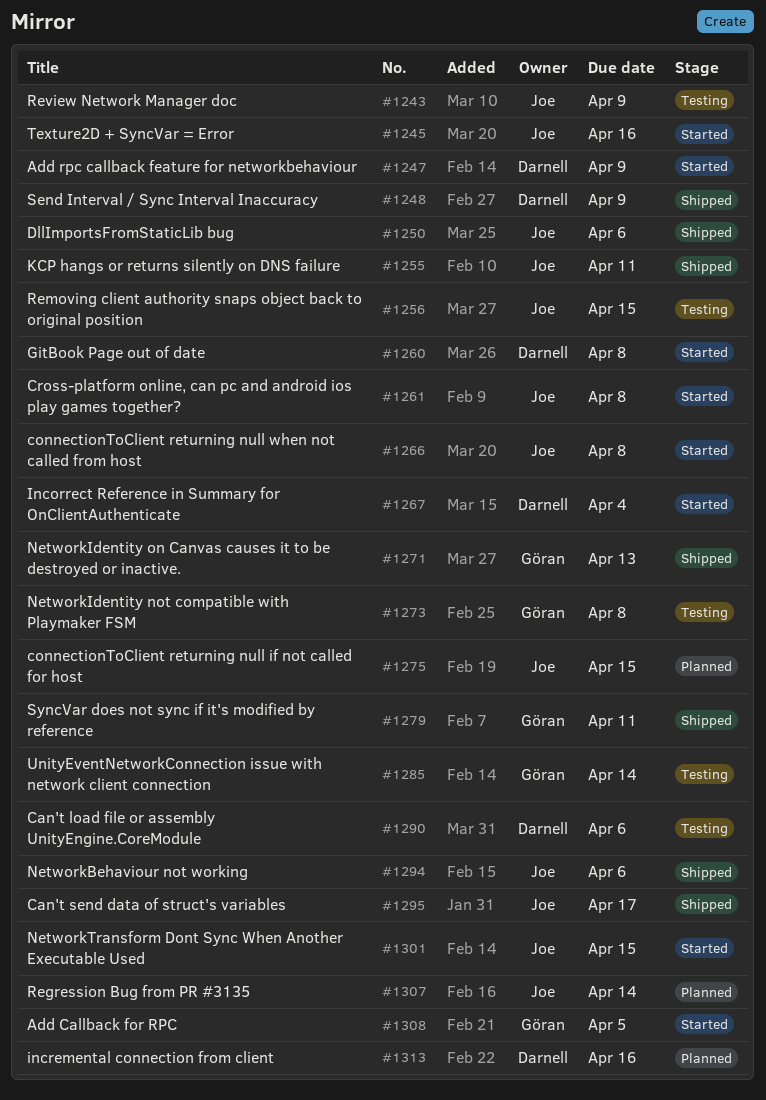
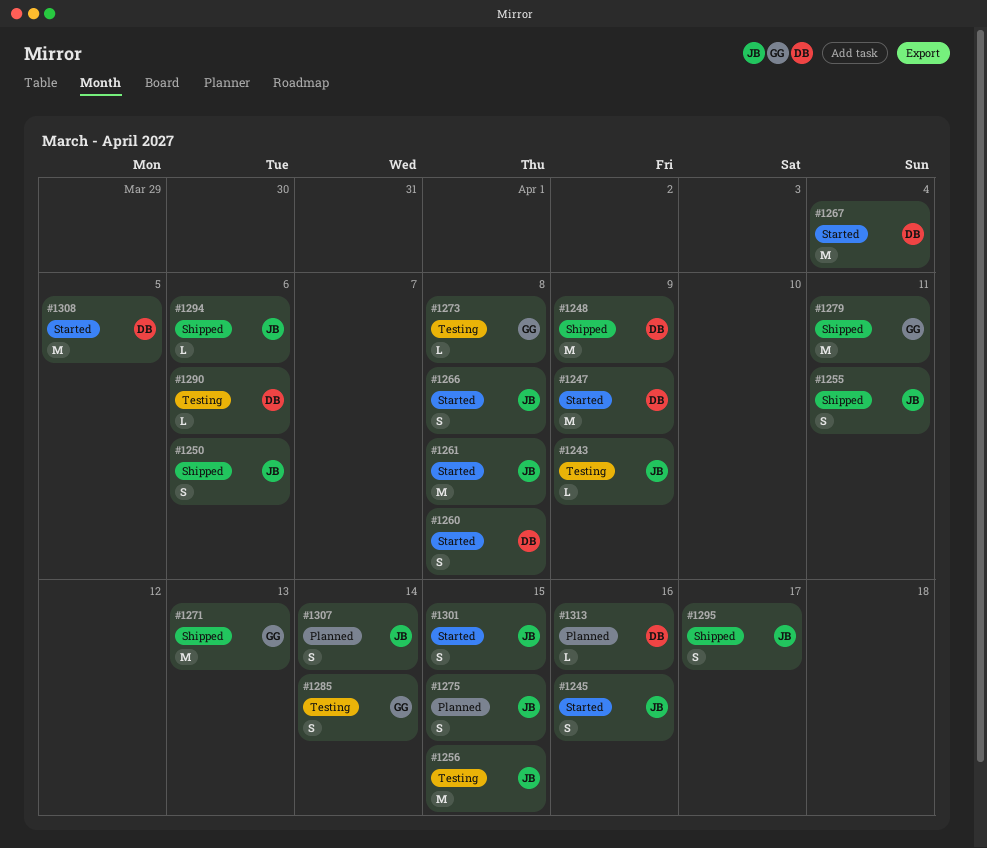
#1308, owner: Göran -> Darnell

